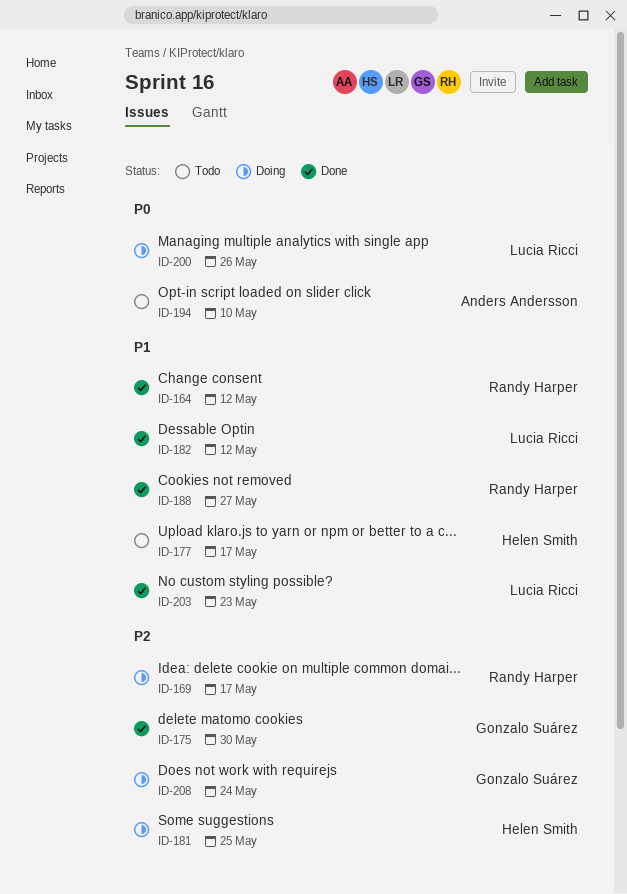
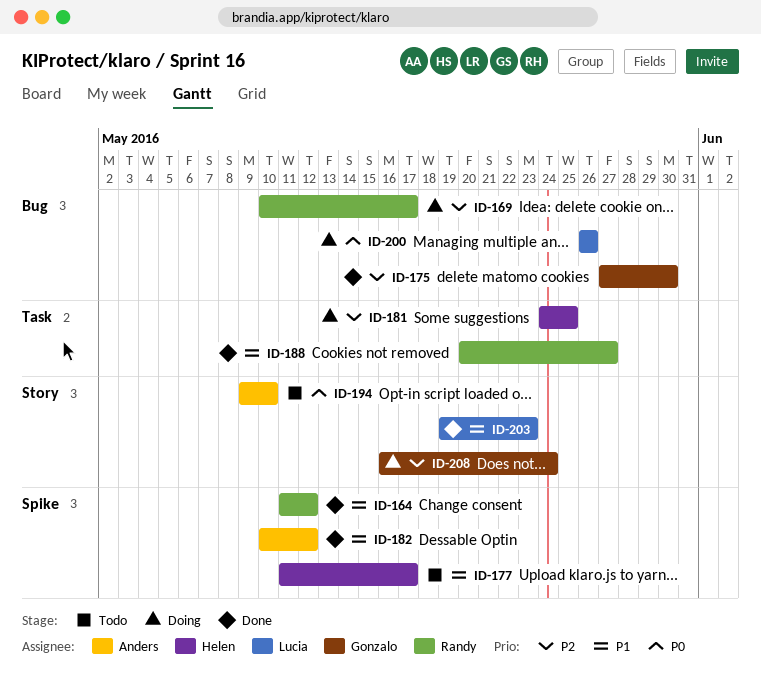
ID-182, owner: Lucia Ricci -> Anders Andersson

